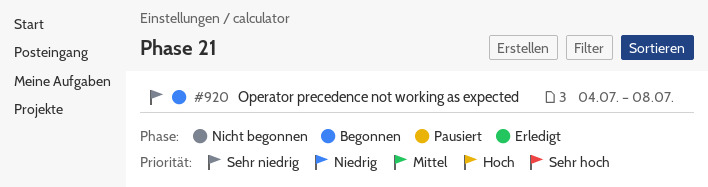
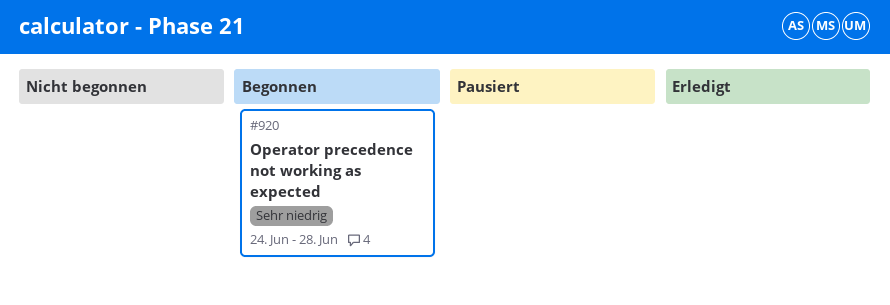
#920, start: Jul 4 -> Jun 24
#920, due: Jul 8 -> Jun 28

